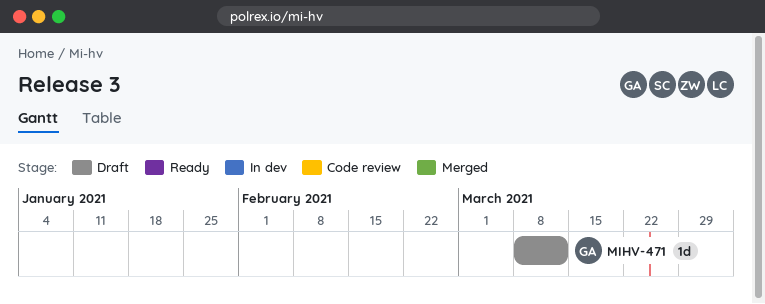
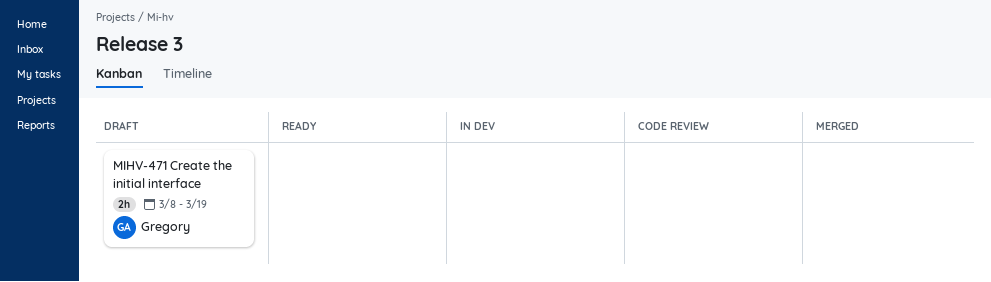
MIHV-471, estimate: 1d -> 2h
MIHV-471, due: Mar 12 -> Mar 19

